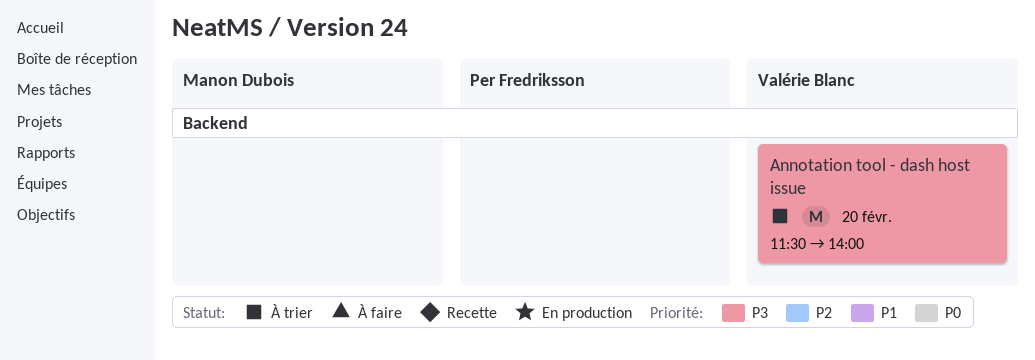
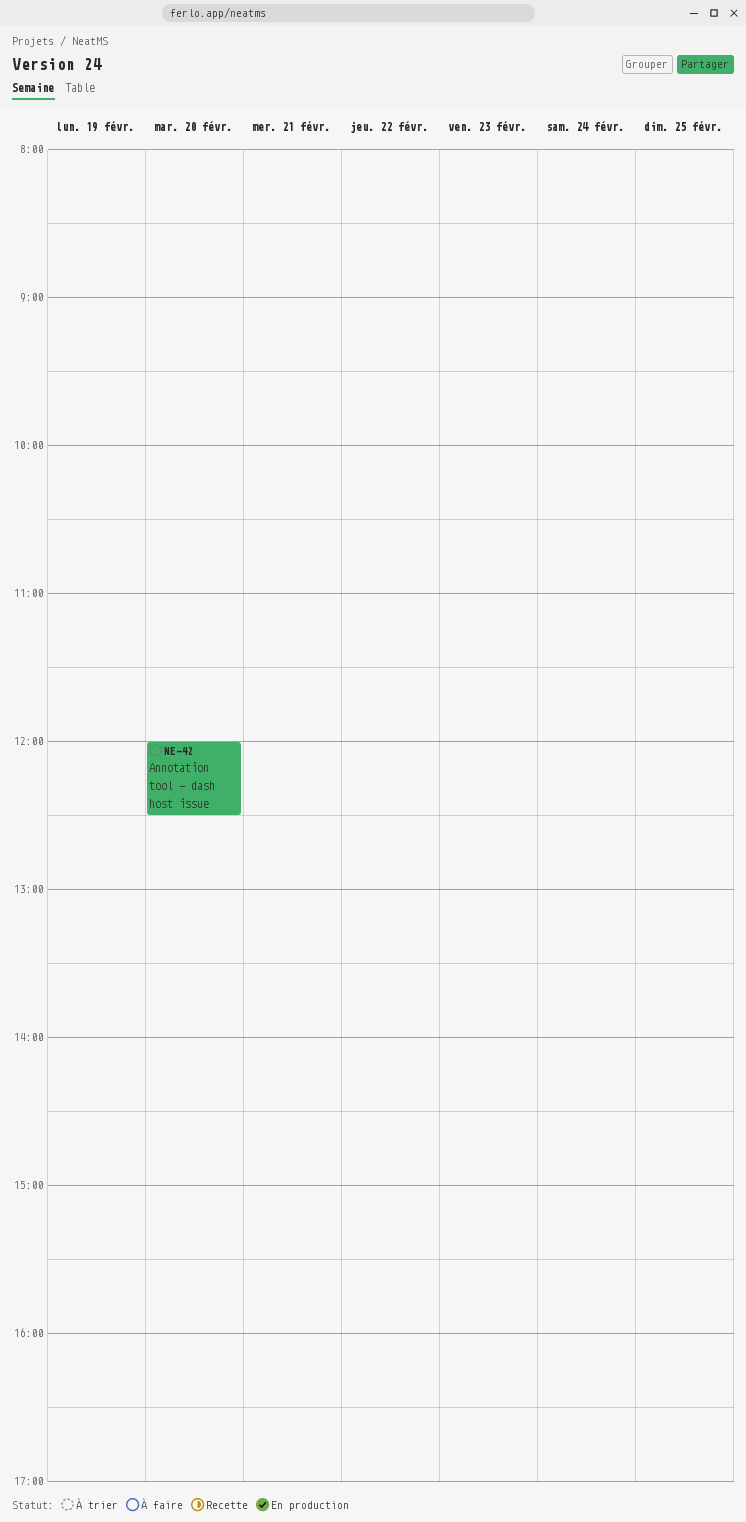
Annotation tool - dash host issue, begins: 11:30 -> 12:00
Annotation tool - dash host issue, ends: 14:00 -> 12:30

